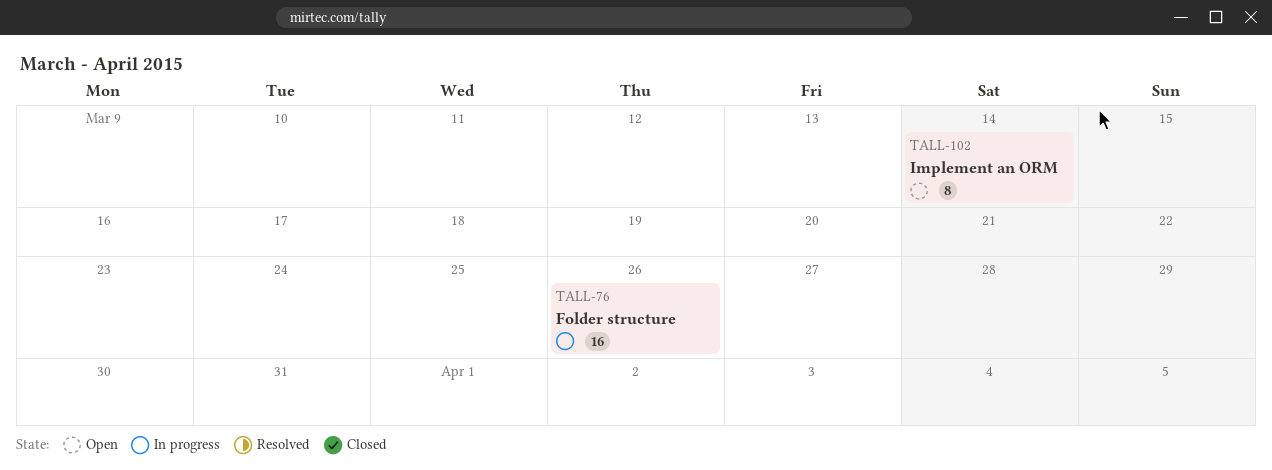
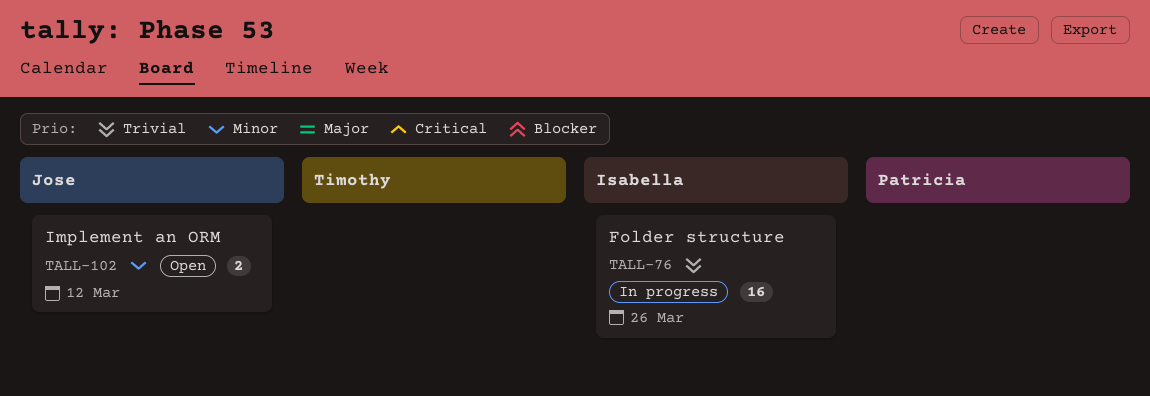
TALL-102, estimate: 8 -> 2
TALL-102, due: Mar 14 -> Mar 12

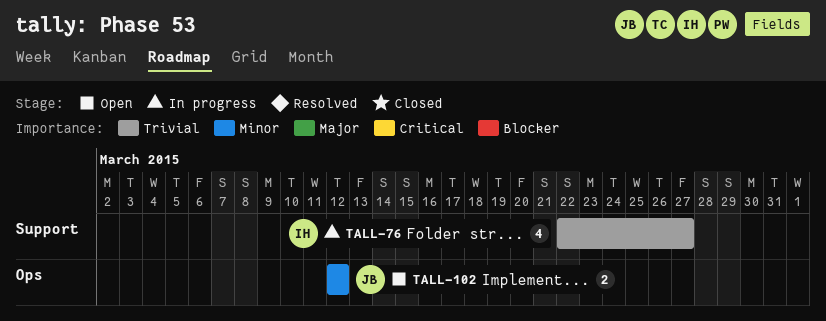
TALL-76, estimate: 16 -> 4
TALL-76, due: Mar 26 -> Mar 27

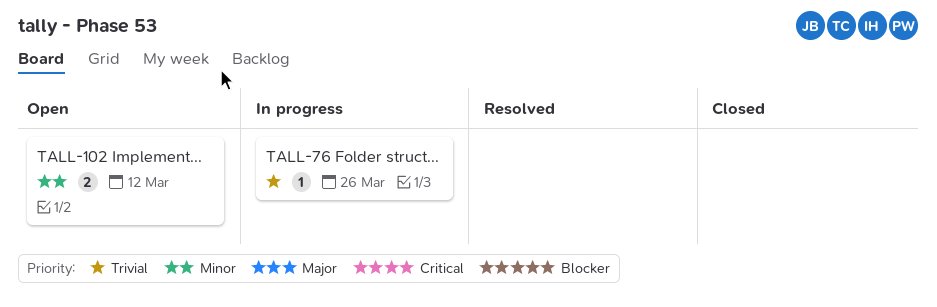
TALL-76, estimate: 4 -> 1
TALL-76, due: Mar 27 -> Mar 26

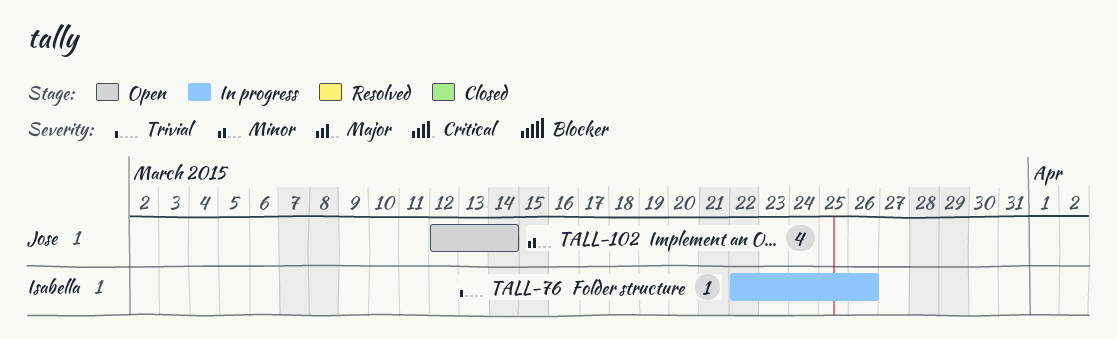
TALL-102, estimate: 2 -> 4
TALL-102, due: Mar 12 -> Mar 14

